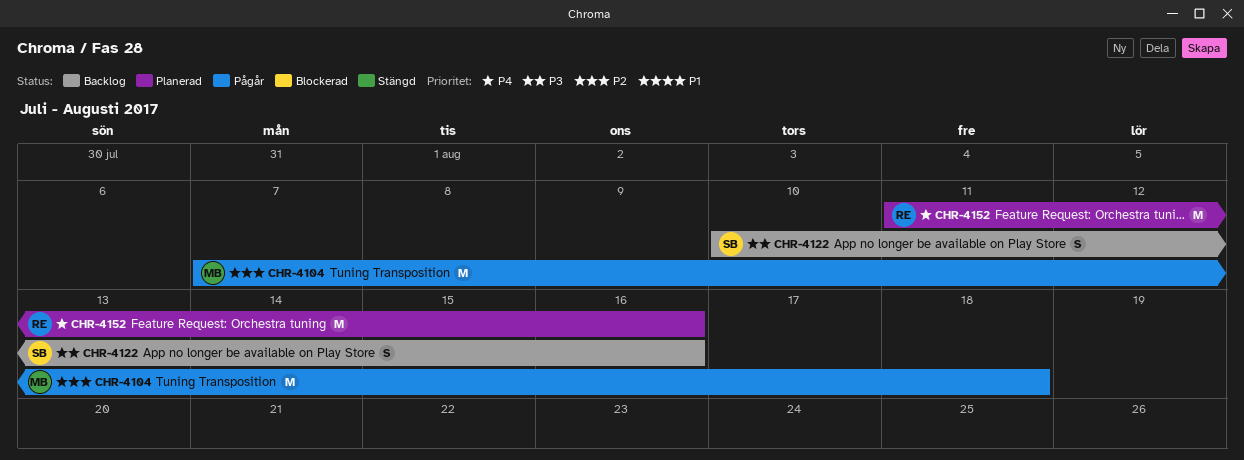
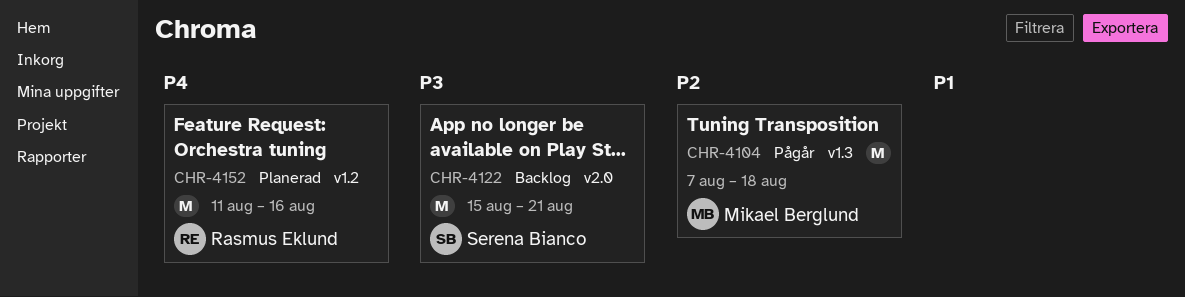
CHR-4122, estimate: S -> M
CHR-4122, start: Aug 10 -> Aug 15
CHR-4122, due: Aug 16 -> Aug 21

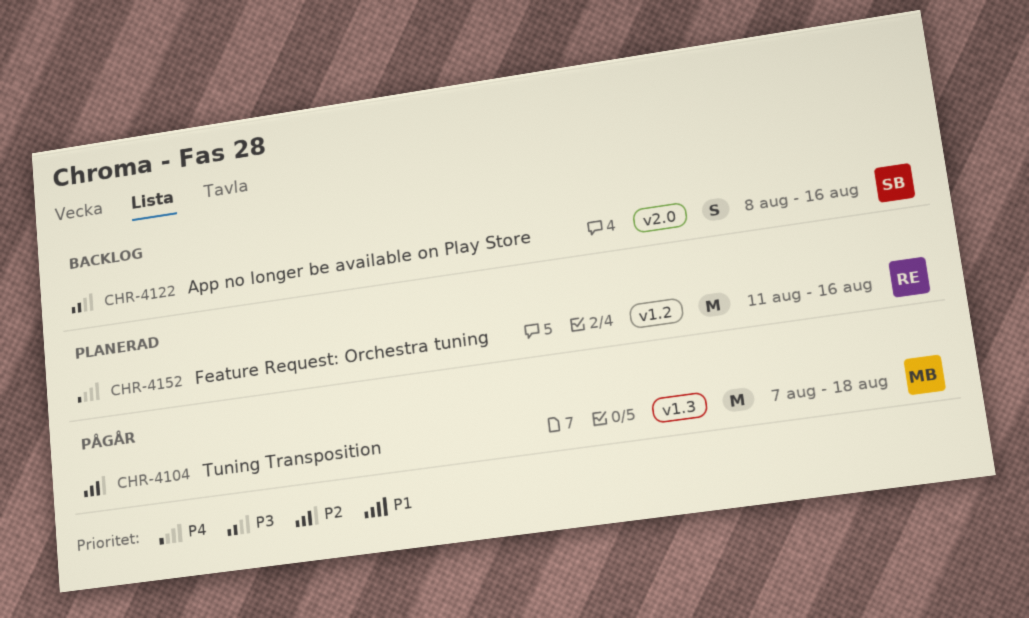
CHR-4122, estimate: M -> S
CHR-4122, start: Aug 15 -> Aug 8
CHR-4122, due: Aug 21 -> Aug 16

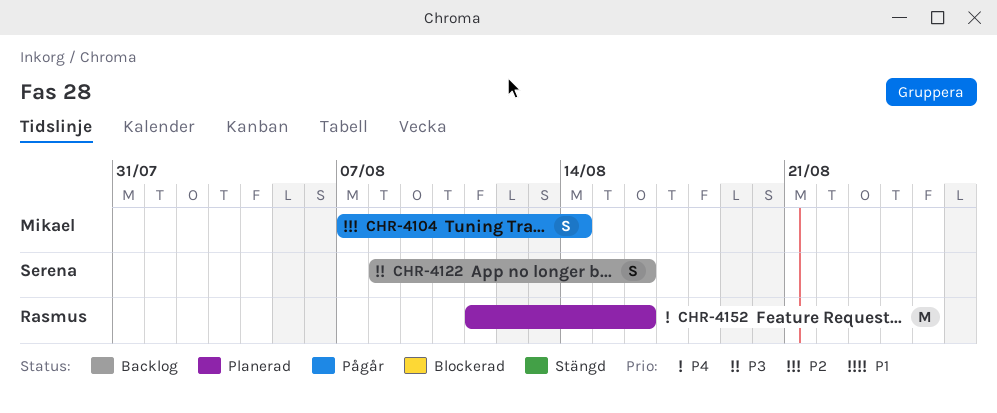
CHR-4104, estimate: M -> S
CHR-4104, due: Aug 18 -> Aug 14

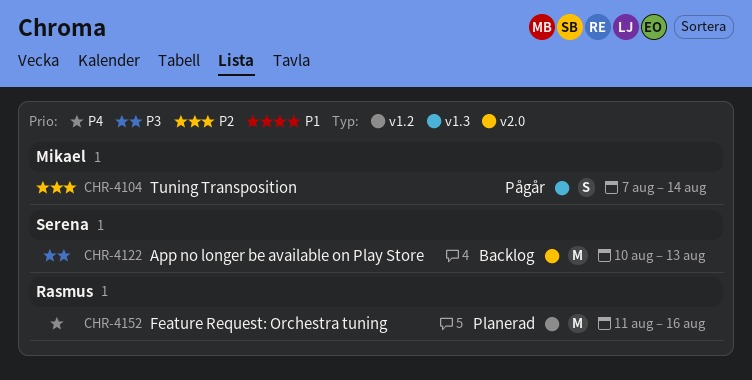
CHR-4122, estimate: S -> M
CHR-4122, start: Aug 8 -> Aug 10
CHR-4122, due: Aug 16 -> Aug 13

